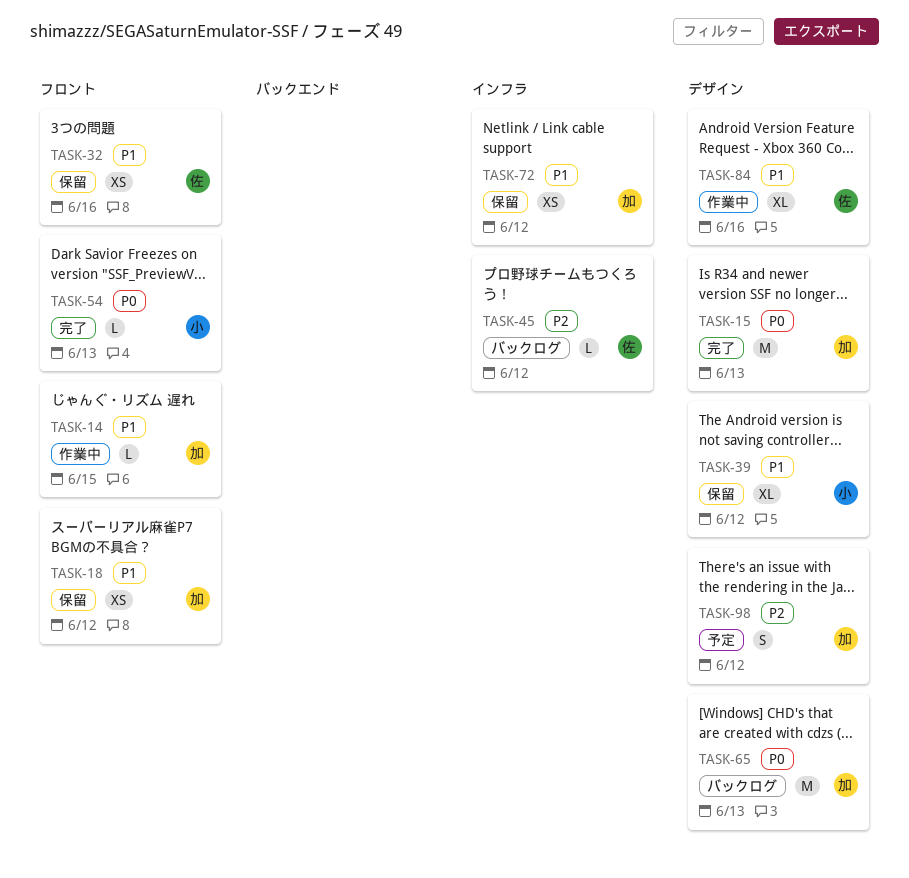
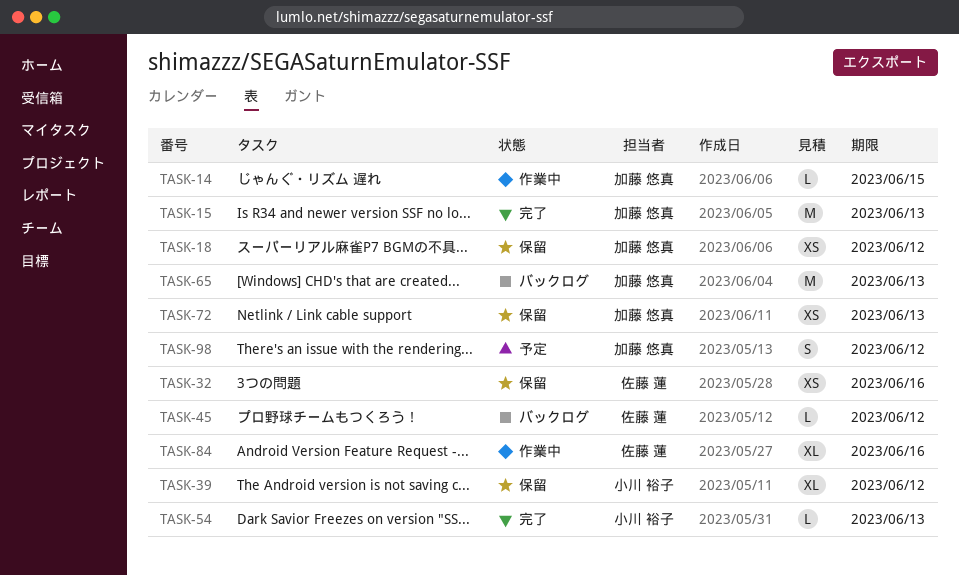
TASK-72, due: Jun 12 -> Jun 13

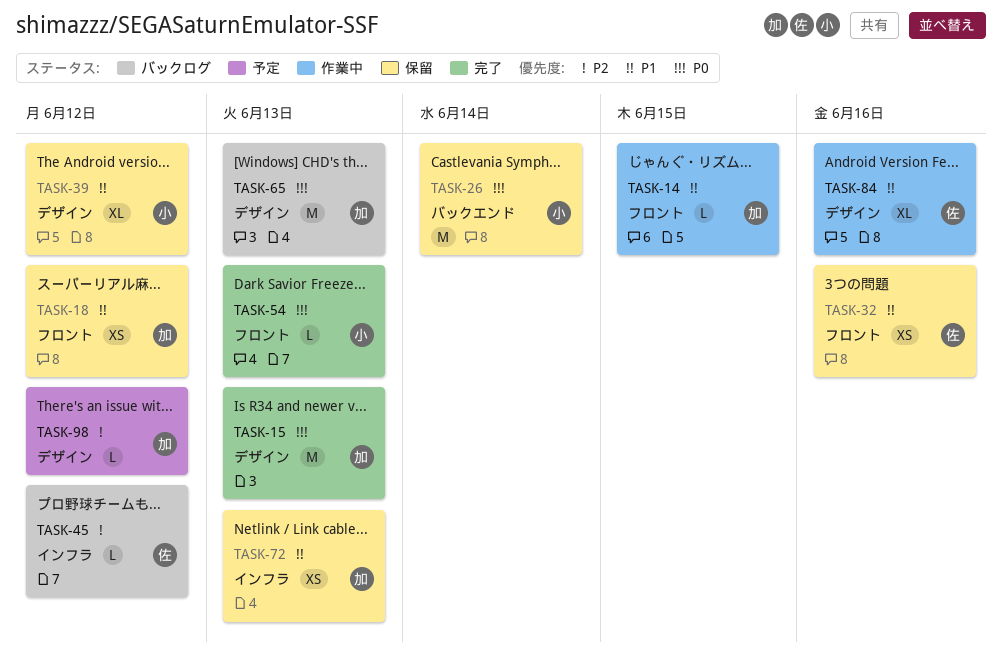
TASK-26: none -> present
TASK-98, estimate: S -> L

